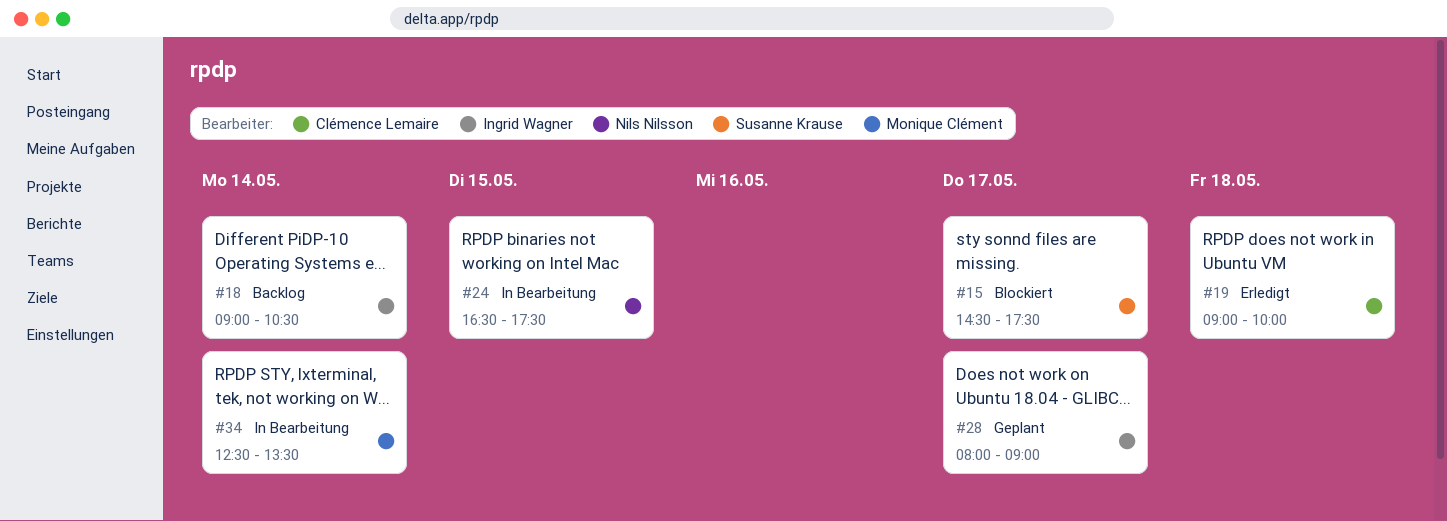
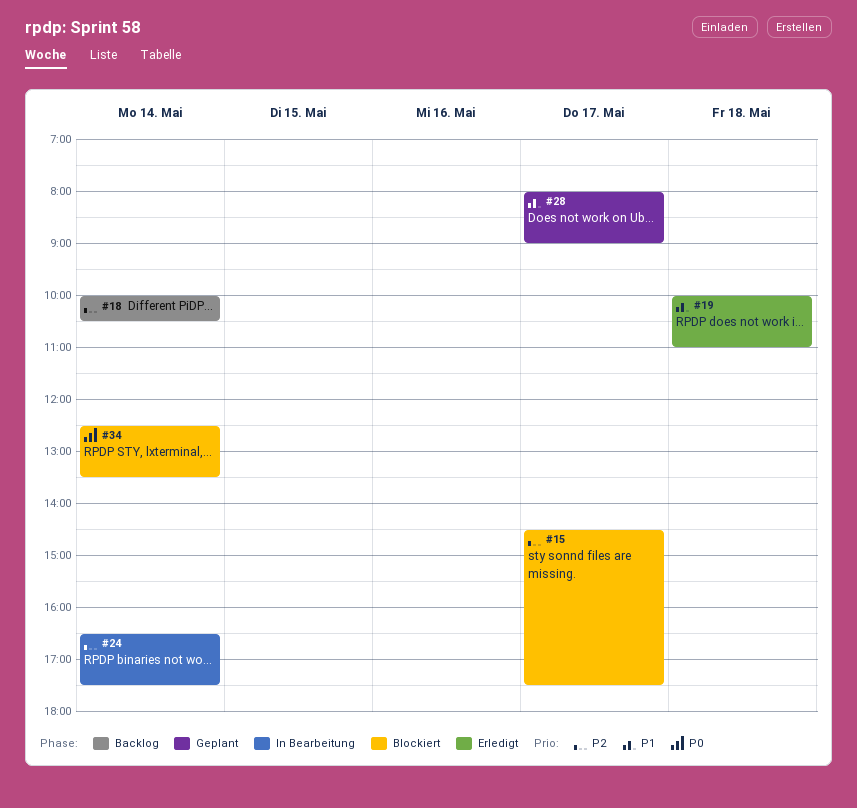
#18, begins: 09:00 -> 10:00
#19, begins: 09:00 -> 10:00
#19, ends: 10:00 -> 11:00
#24, day: May 15 -> May 14
#34, status: In Bearbeitung -> Blockiert

